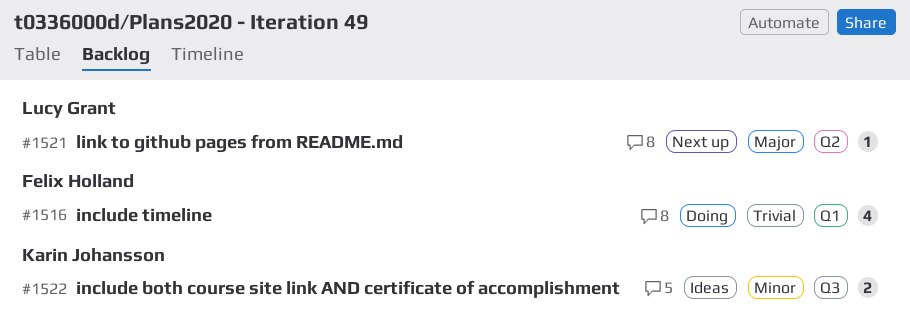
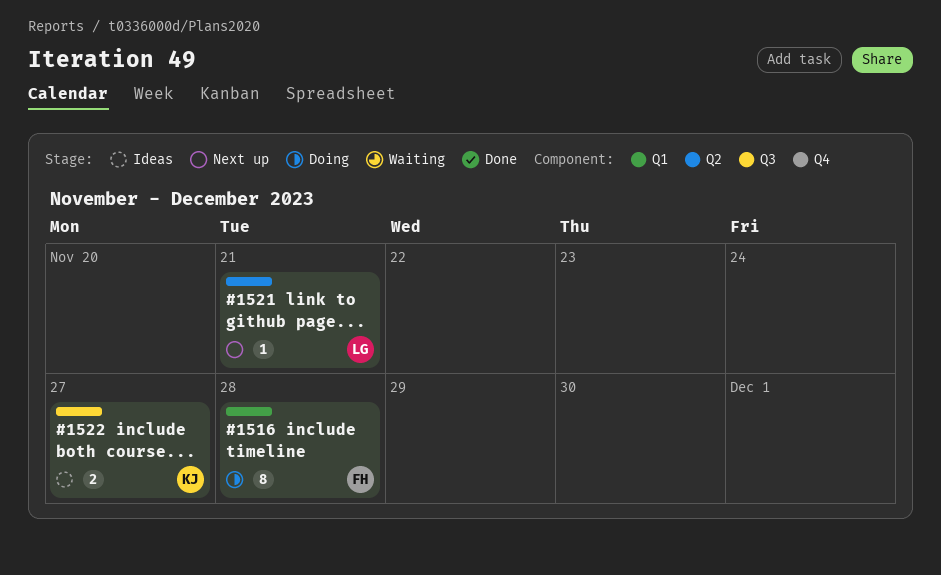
#1516, estimate: 4 -> 8

